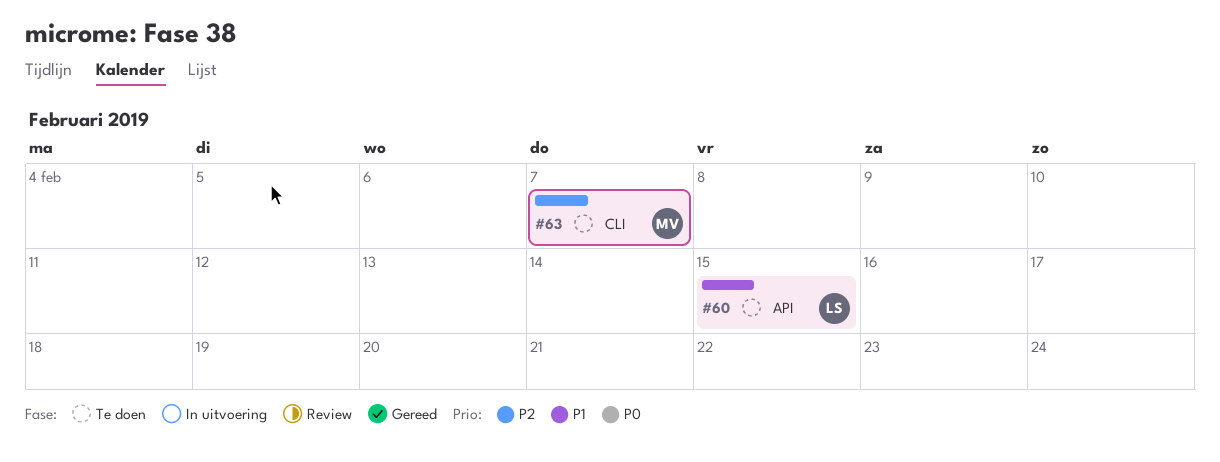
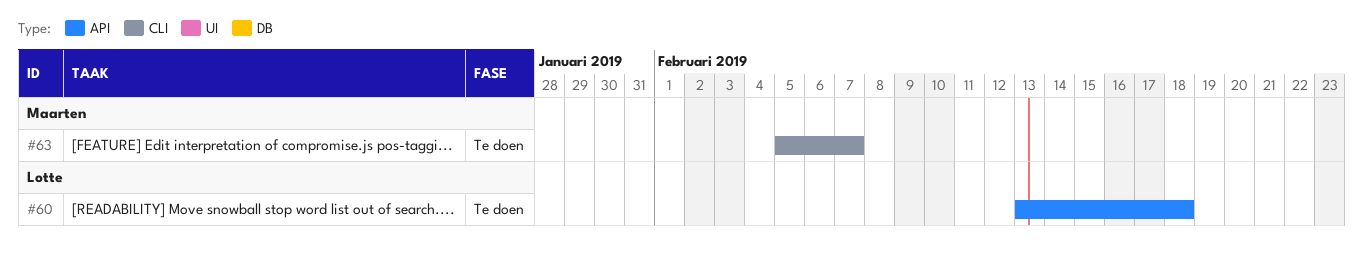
#60, due: Feb 15 -> Feb 18

